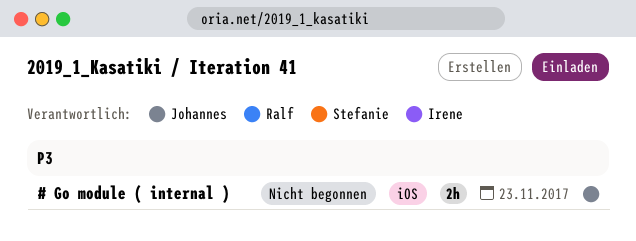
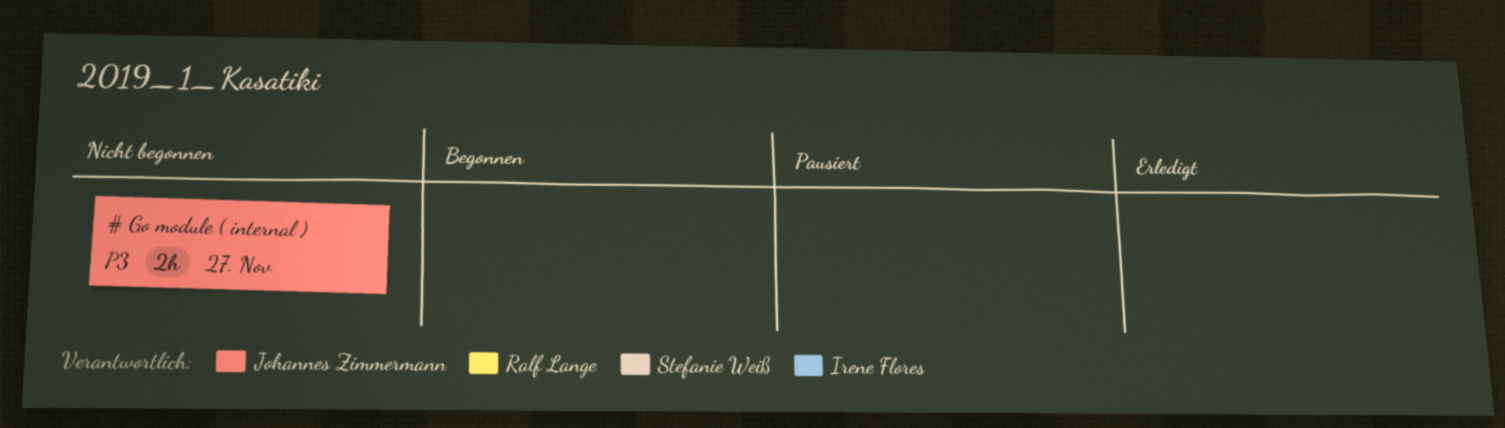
# Go module ( internal ), due: Nov 23 -> Nov 27

